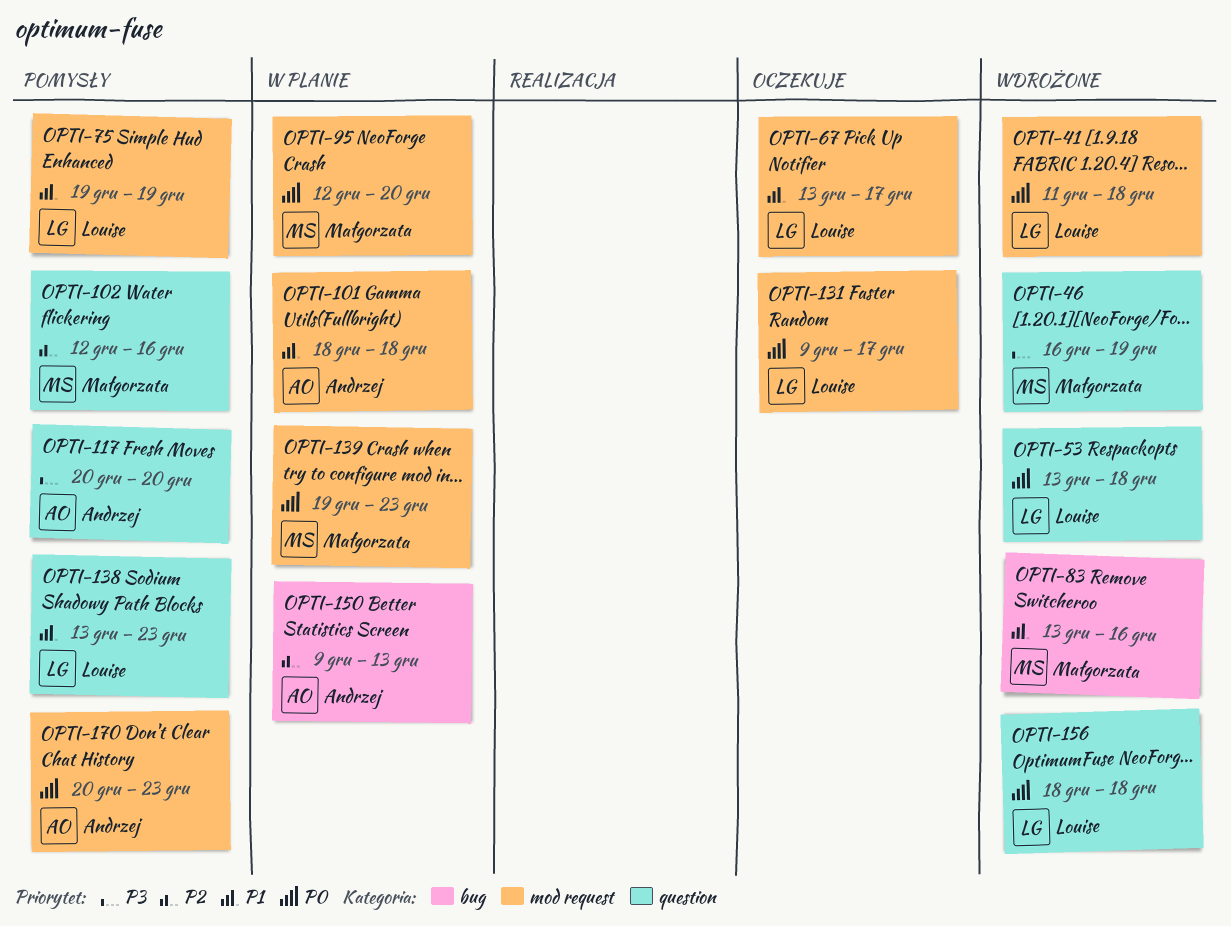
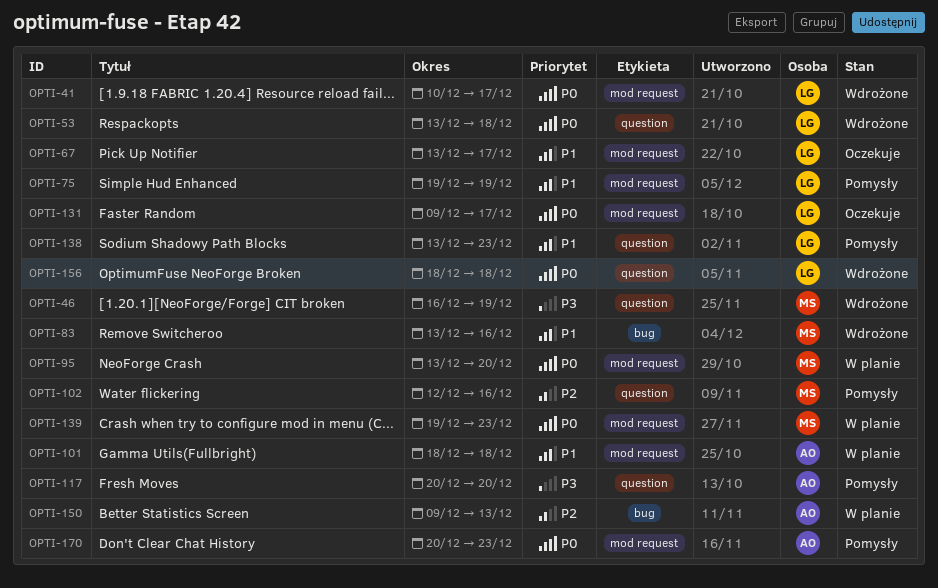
OPTI-41, start: Dec 11 -> Dec 10
OPTI-41, due: Dec 18 -> Dec 17
OPTI-95, start: Dec 12 -> Dec 13

